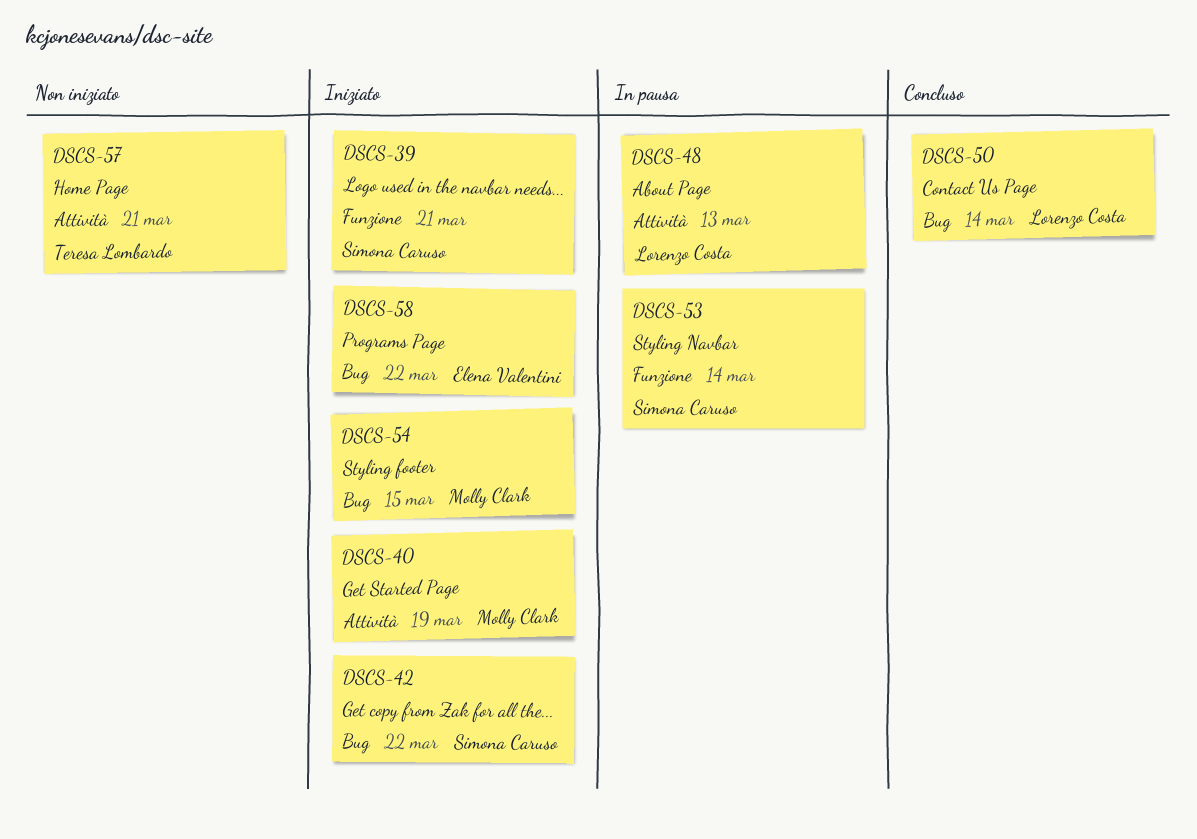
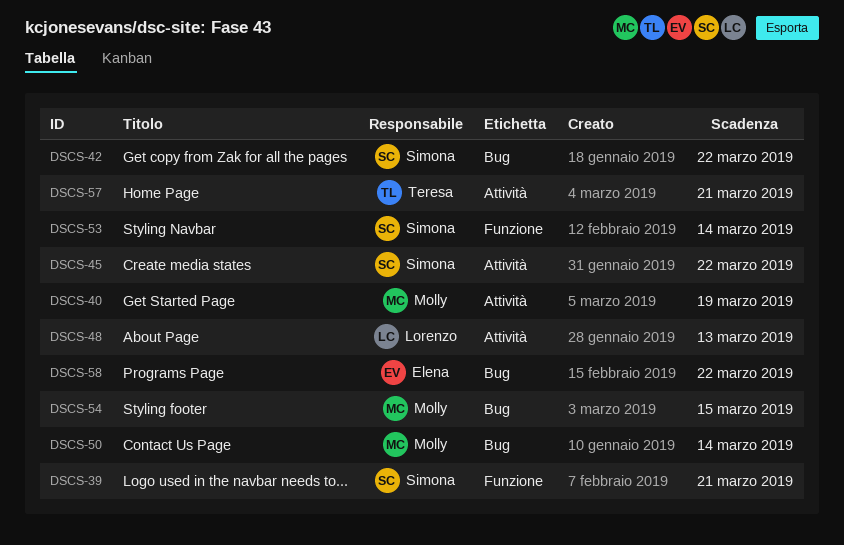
DSCS-45: none -> present
DSCS-50, owner: Lorenzo Costa -> Molly Clark

